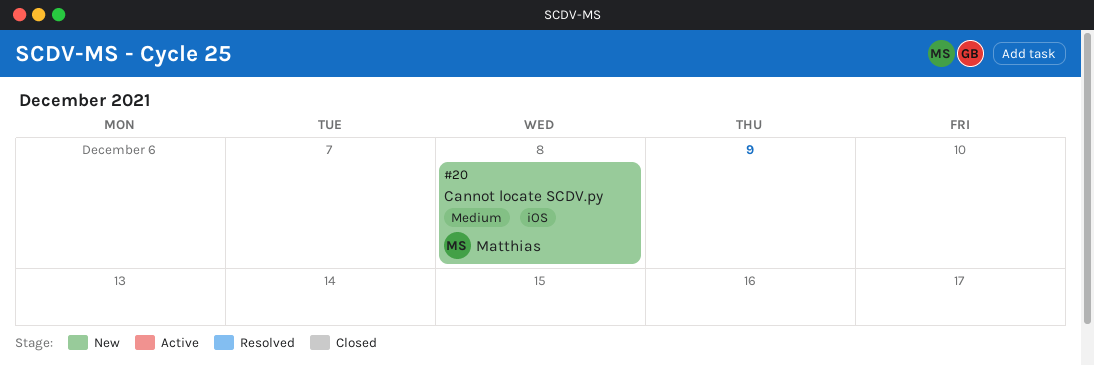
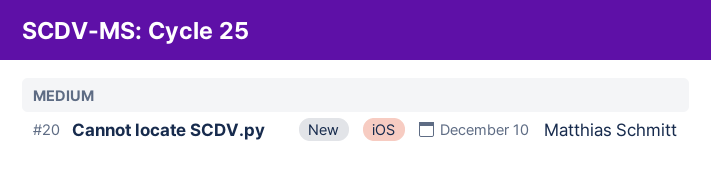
#20, due: Dec 8 -> Dec 10

